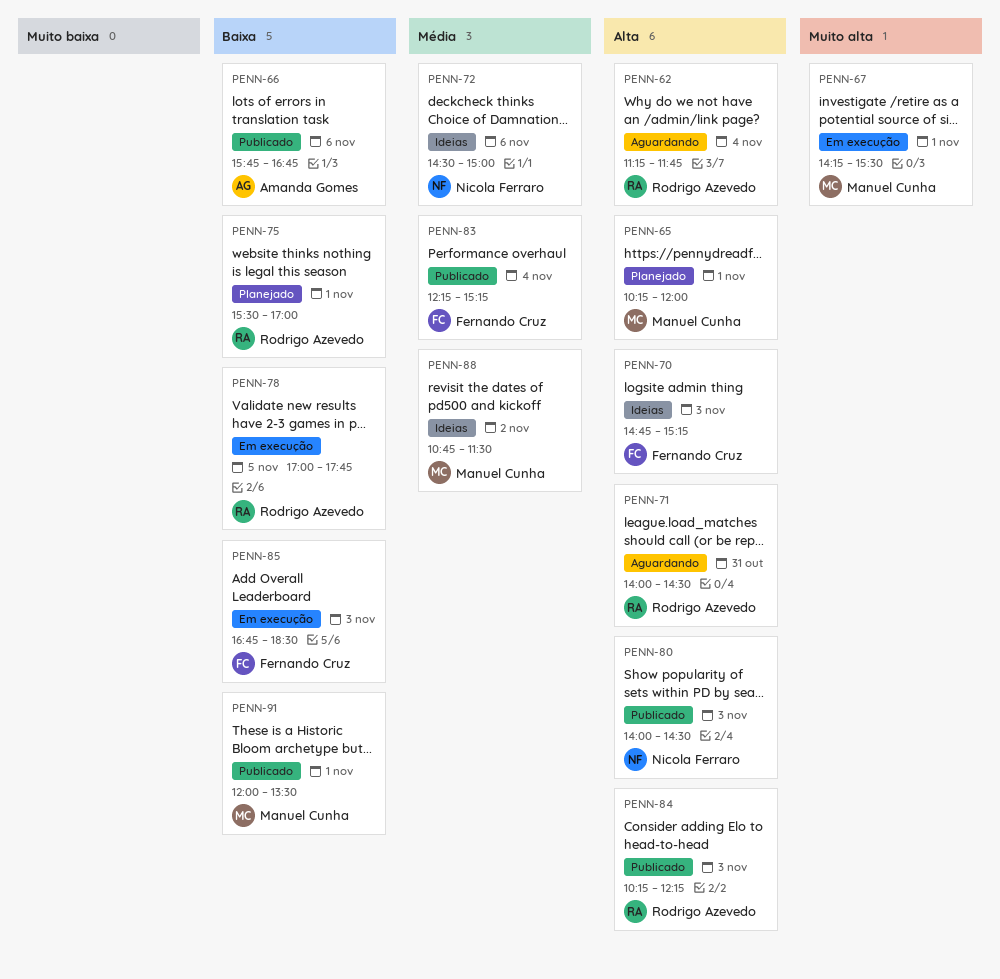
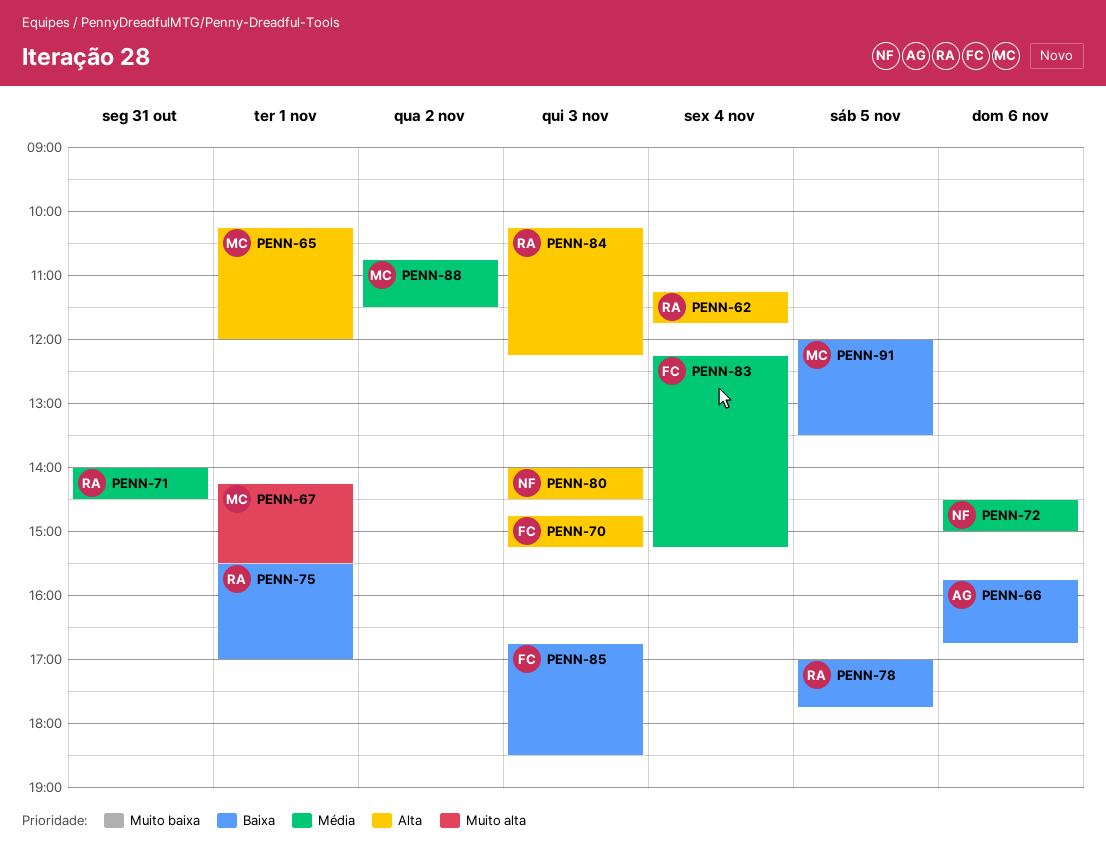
PENN-71, priority: Alta -> Média
PENN-91, day: Nov 1 -> Nov 5

